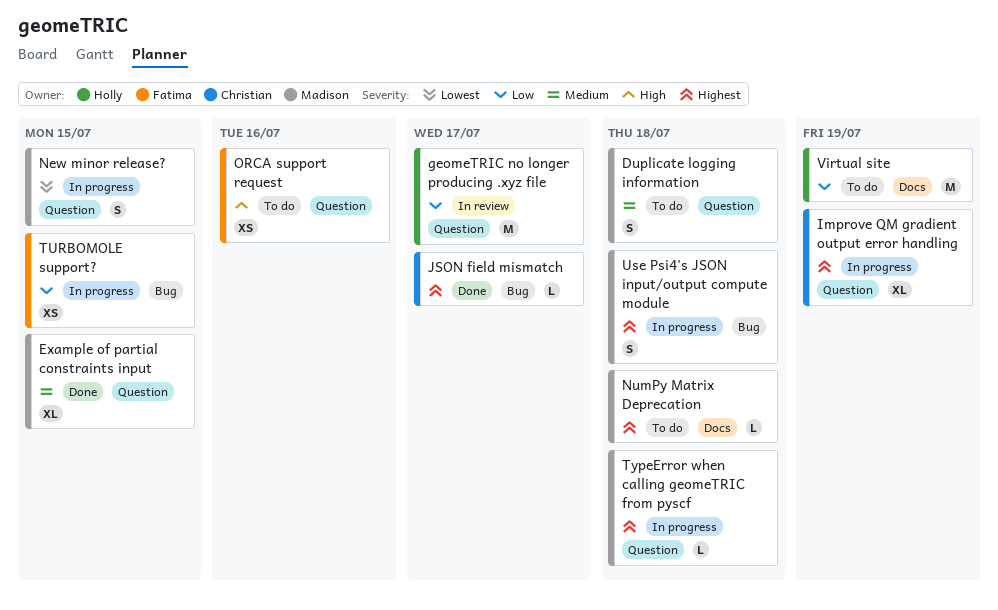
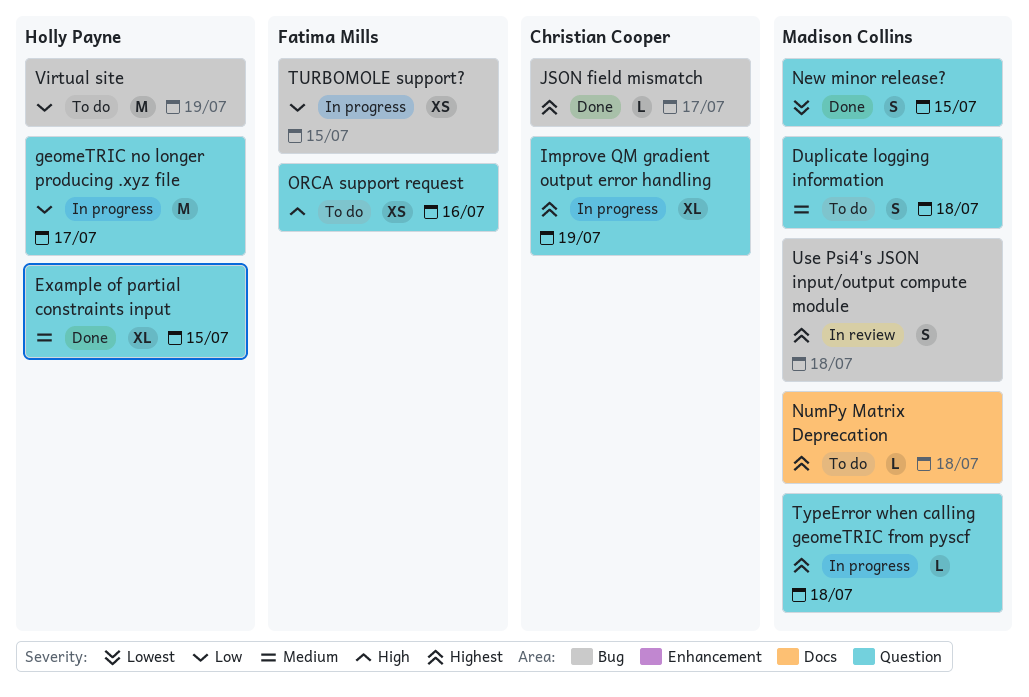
Example of partial constraints input, owner: Madison Collins -> Holly Payne
geomeTRIC no longer producing .xyz file, status: In review -> In progress
New minor release?, status: In progress -> Done
Use Psi4's JSON input/output compute module, status: In progress -> In review
Virtual site, label: Docs -> Bug

